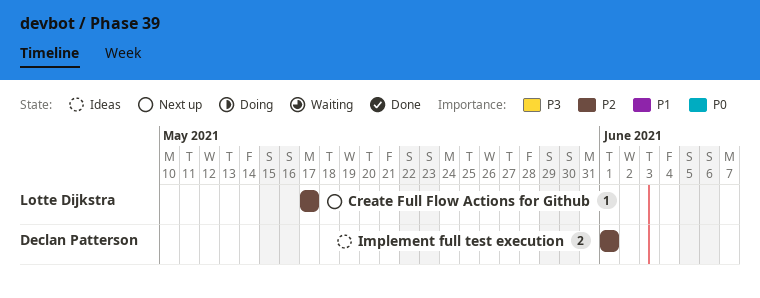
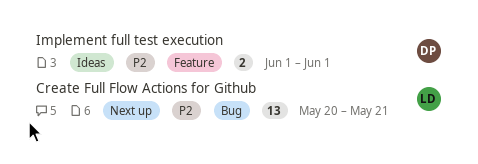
Create Full Flow Actions for Github, estimate: 1 -> 13
Create Full Flow Actions for Github, start: May 17 -> May 20
Create Full Flow Actions for Github, due: May 17 -> May 21

